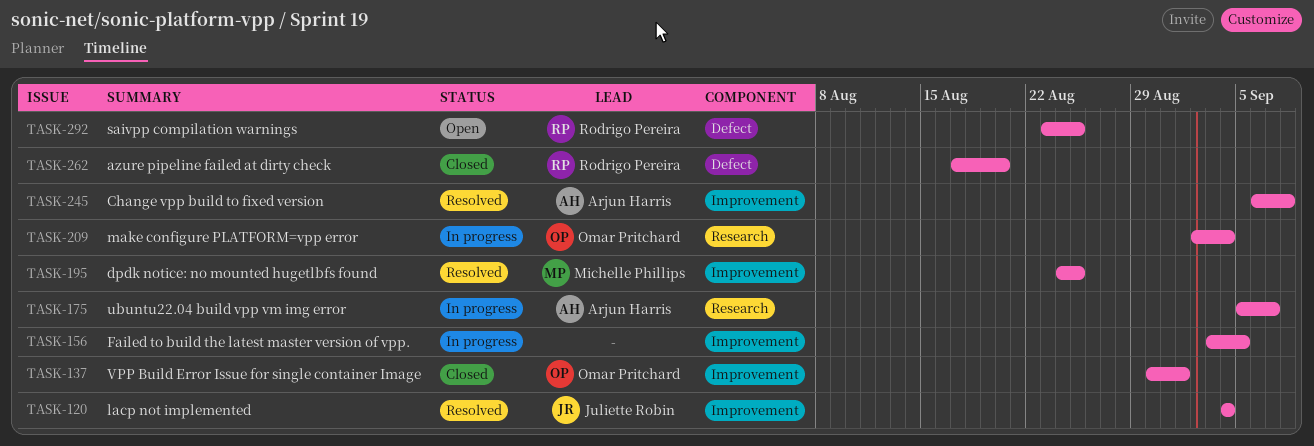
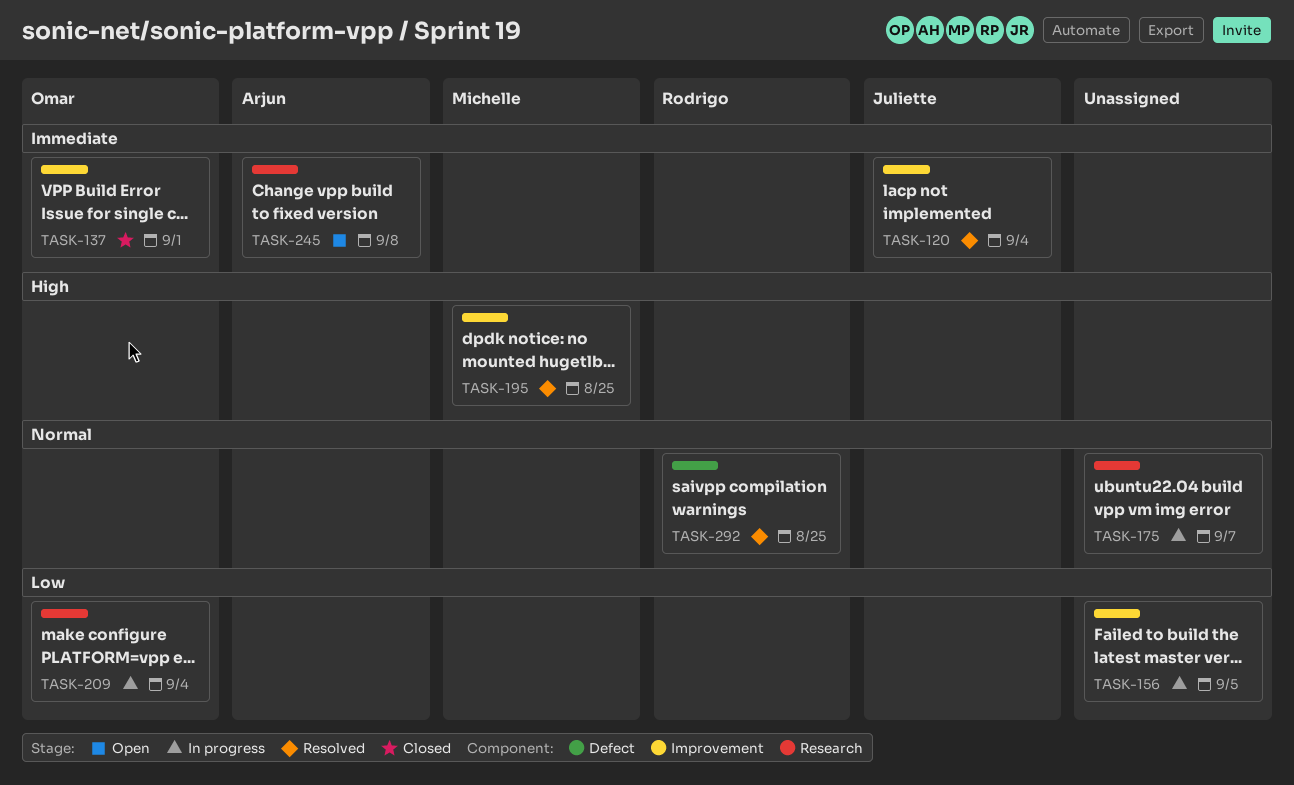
TASK-175, owner: Arjun Harris -> none
TASK-245, status: Resolved -> Open
TASK-245, label: Improvement -> Research
TASK-262: present -> none
TASK-292, status: Open -> Resolved

